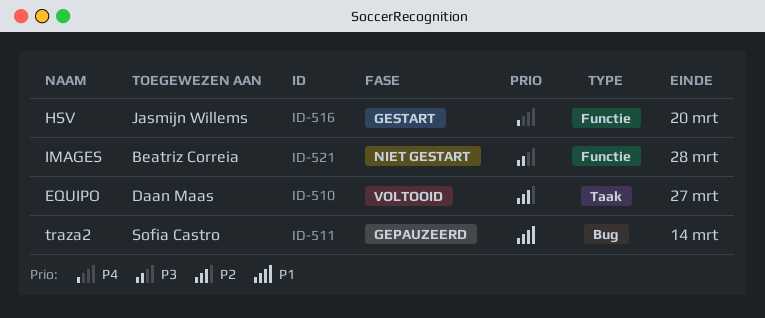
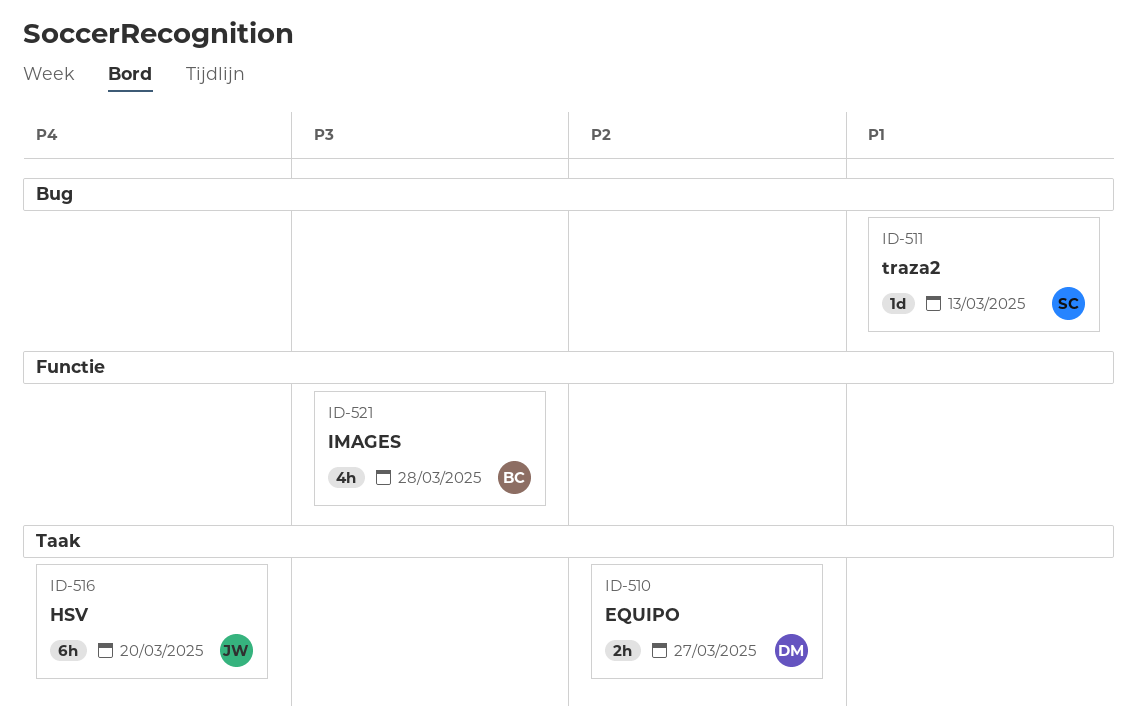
ID-511, due: Mar 14 -> Mar 13
ID-516, label: Functie -> Taak

